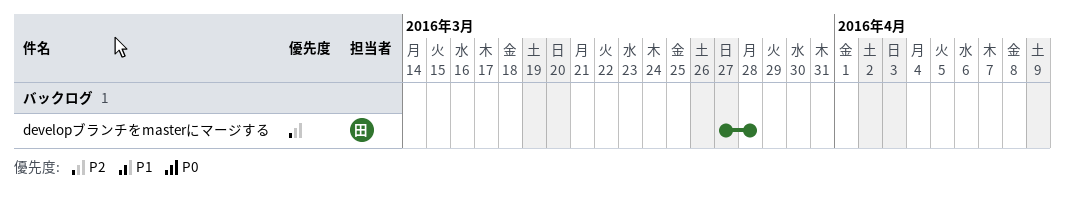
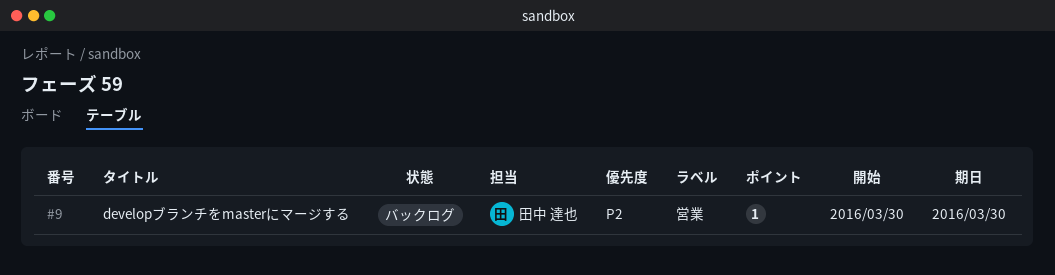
developブランチをmasterにマージする, start: Mar 27 -> Mar 30
developブランチをmasterにマージする, due: Mar 28 -> Mar 30

